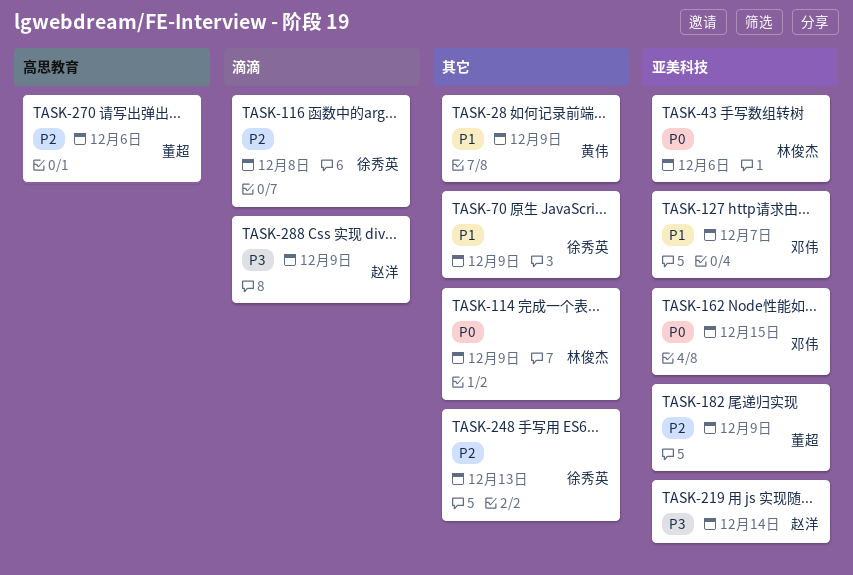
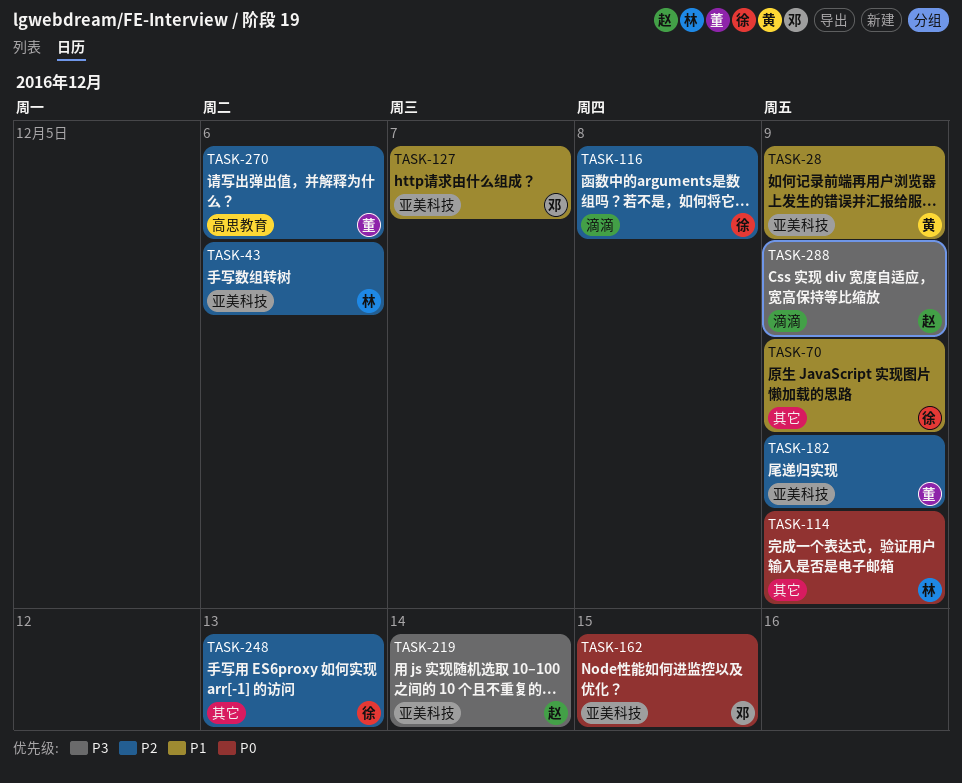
TASK-28, label: 其它 -> 亚美科技
TASK-43, priority: P0 -> P2

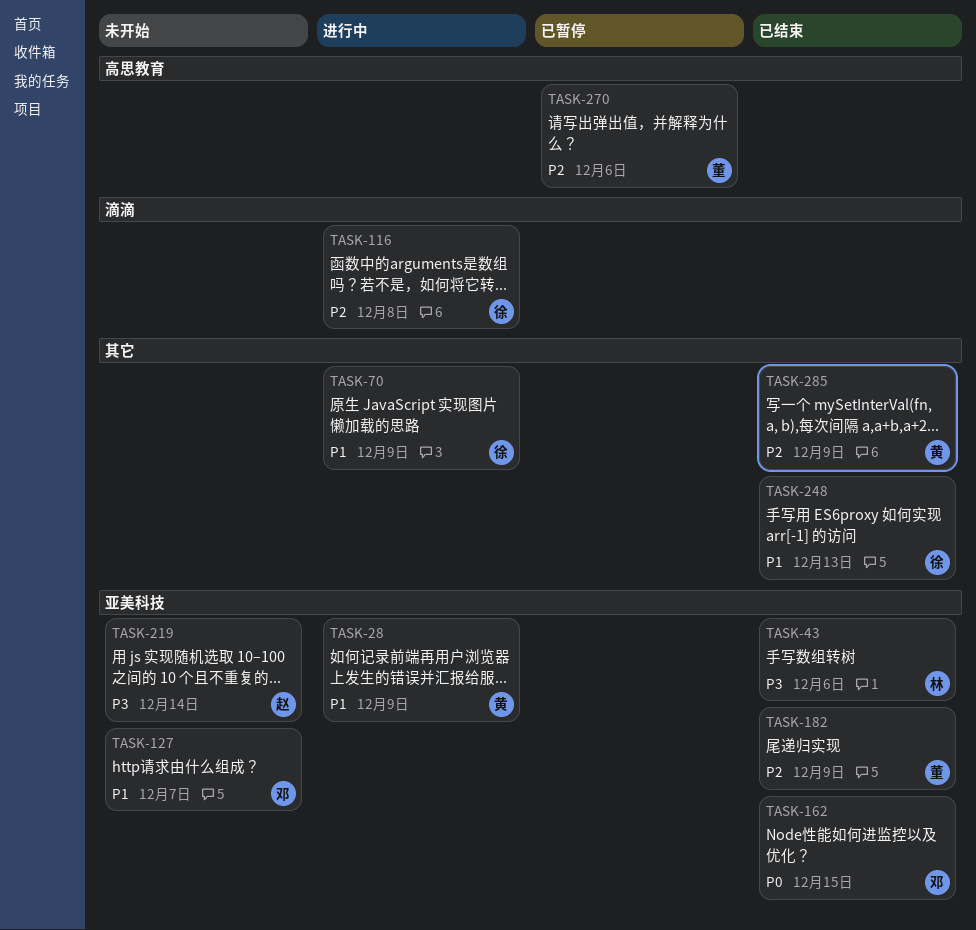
TASK-43, priority: P2 -> P3
TASK-114: present -> none
TASK-248, priority: P2 -> P1
TASK-285: none -> present
TASK-288: present -> none

